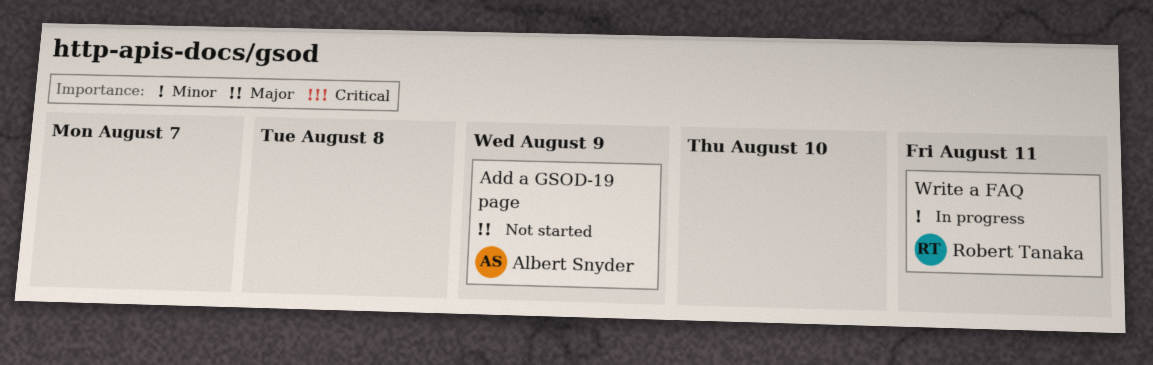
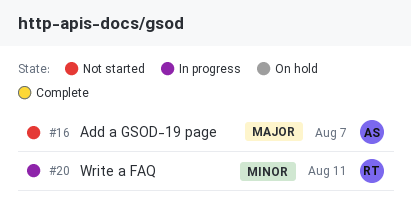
Add a GSOD-19 page, due: Aug 9 -> Aug 7

